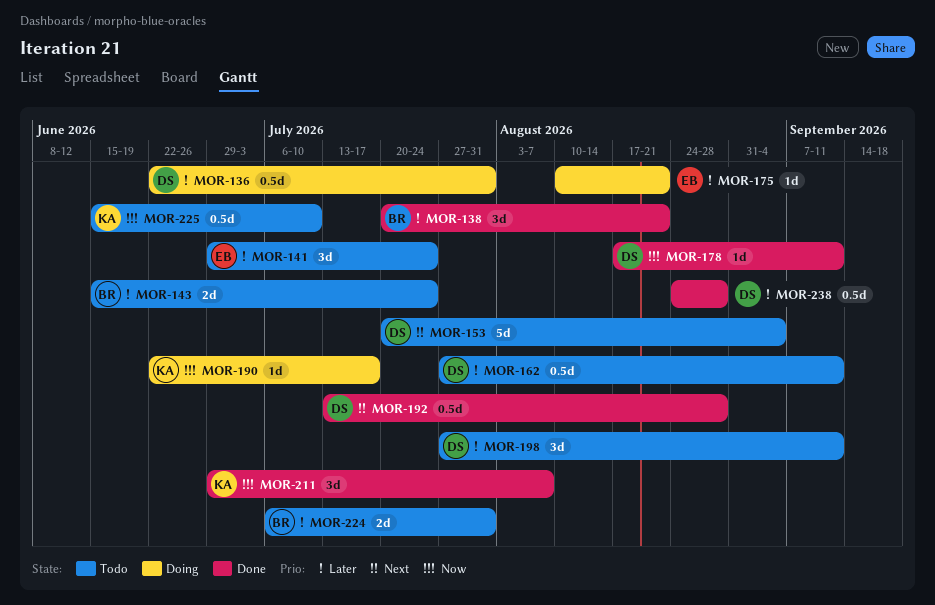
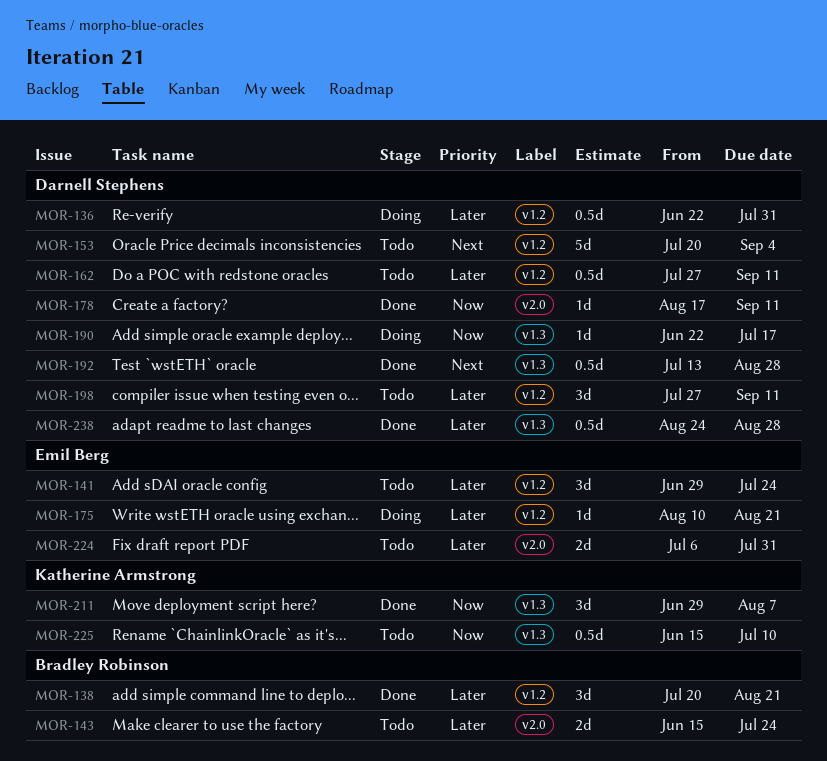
MOR-190, owner: Katherine Armstrong -> Darnell Stephens
MOR-224, owner: Bradley Robinson -> Emil Berg

